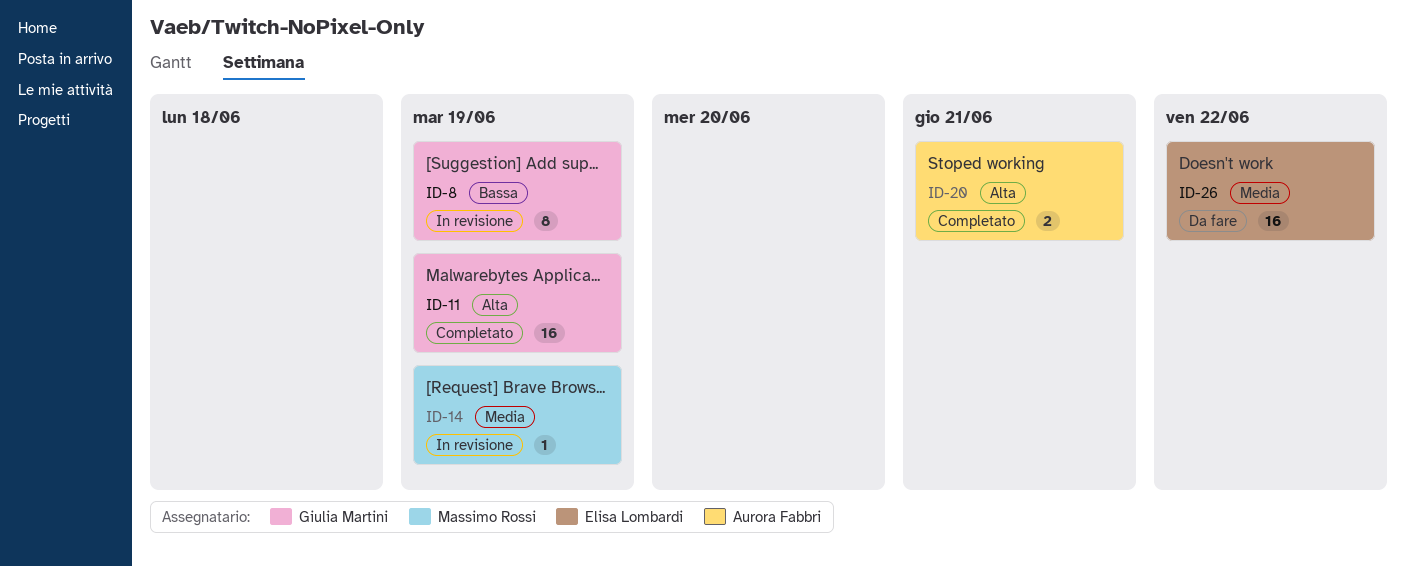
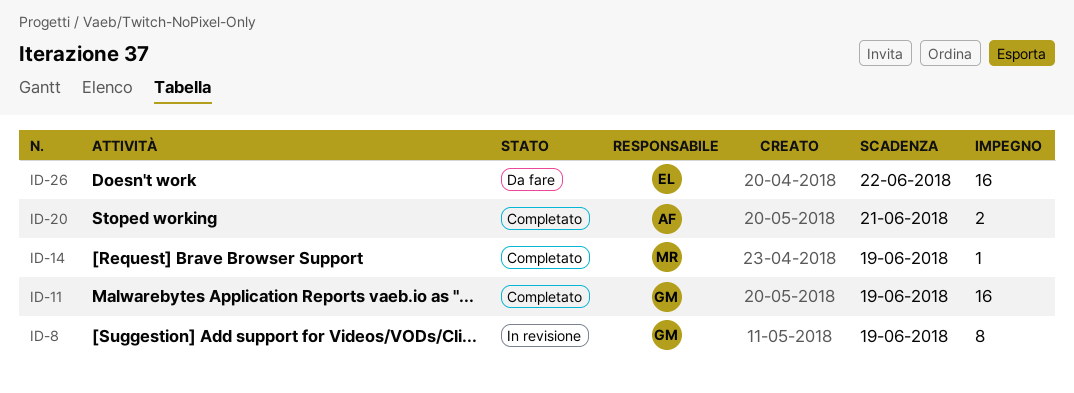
ID-14, status: In revisione -> Completato

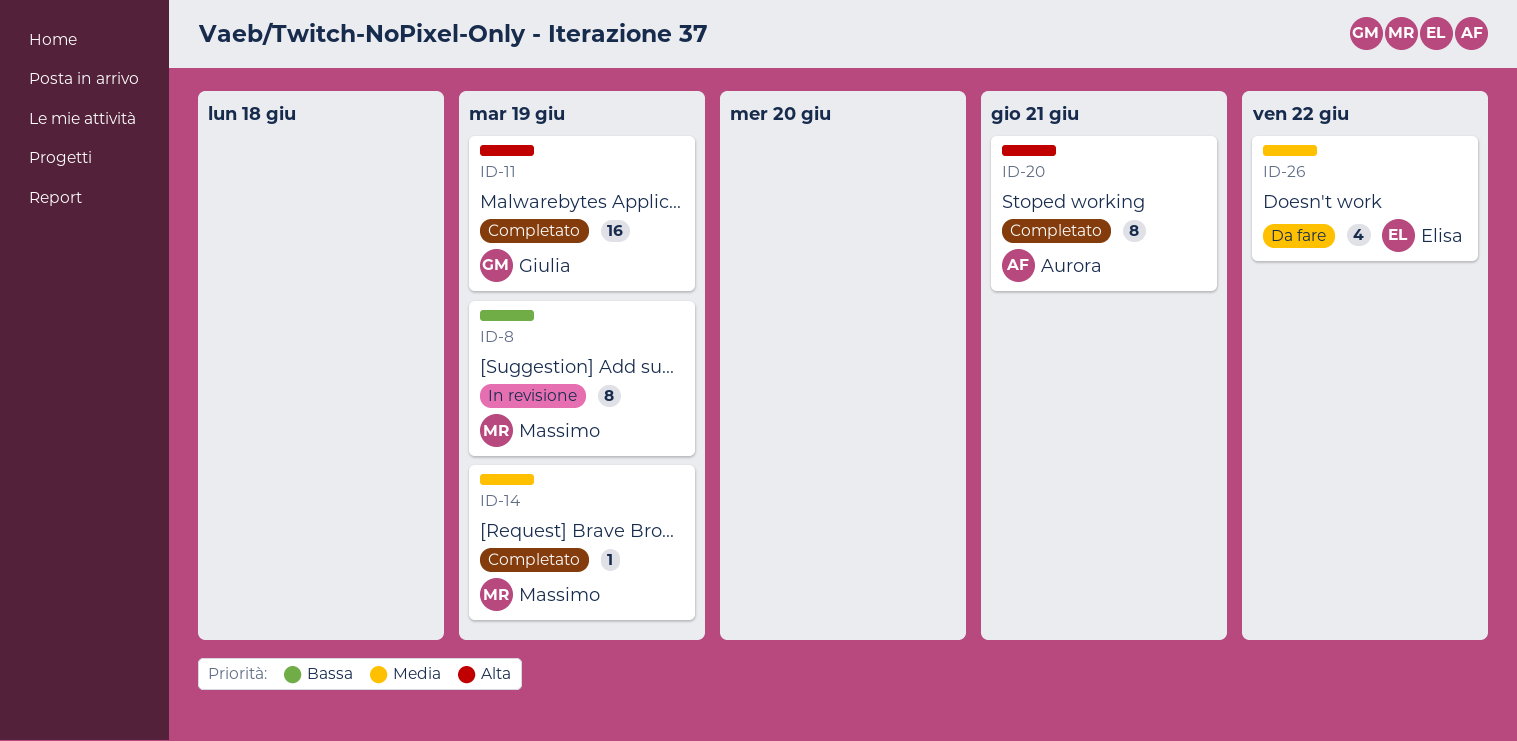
ID-8, owner: Giulia -> Massimo
ID-20, estimate: 2 -> 8
ID-26, estimate: 16 -> 4

